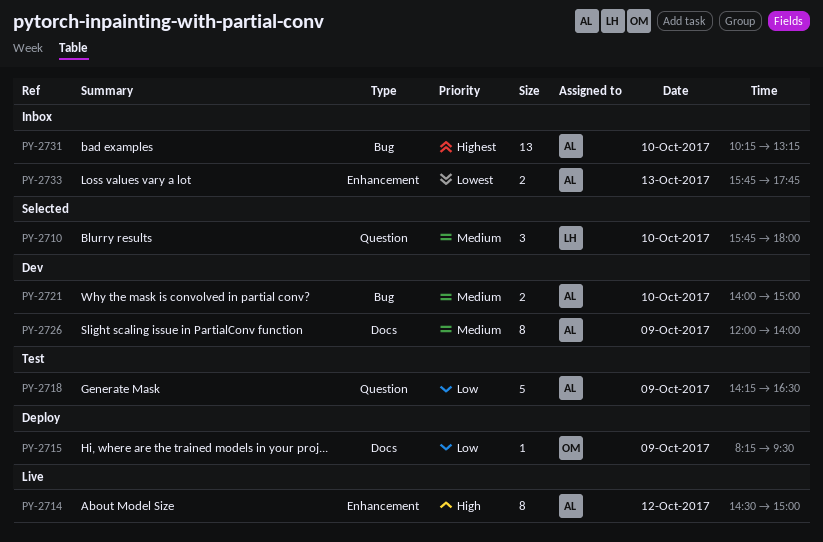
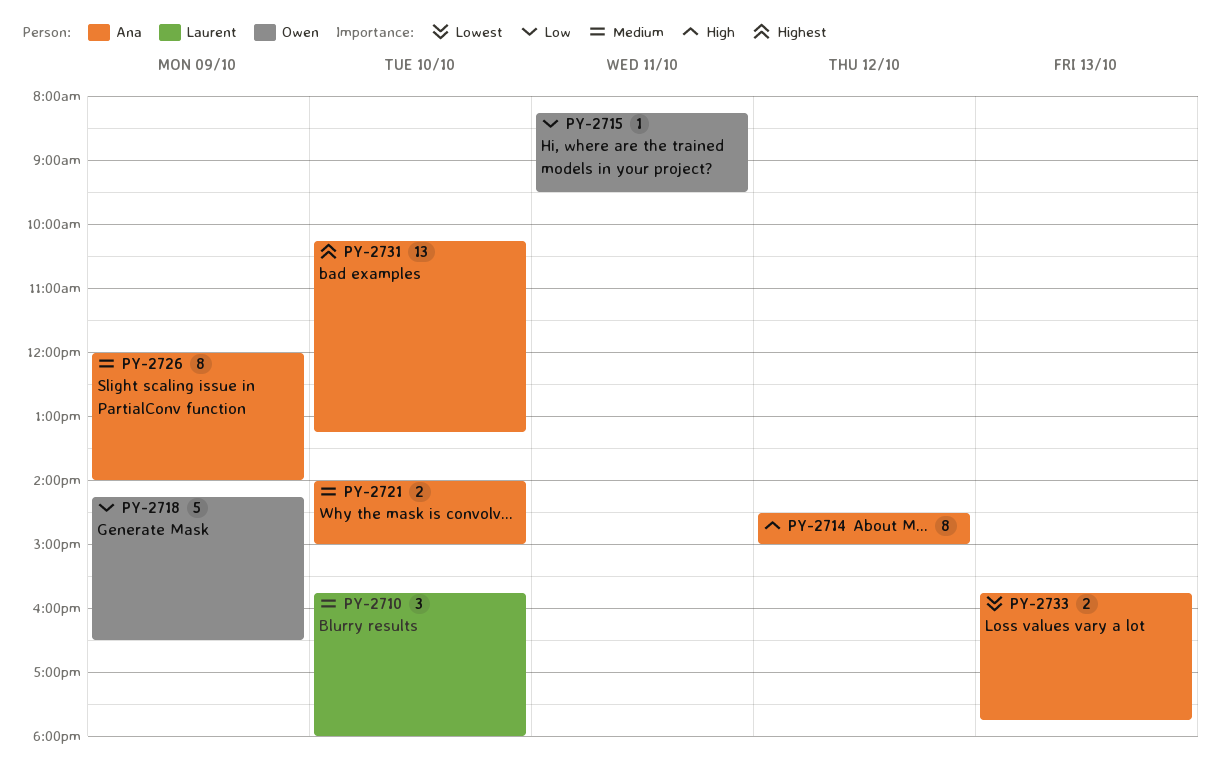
PY-2715, day: Oct 9 -> Oct 11
PY-2718, owner: Ana -> Owen

